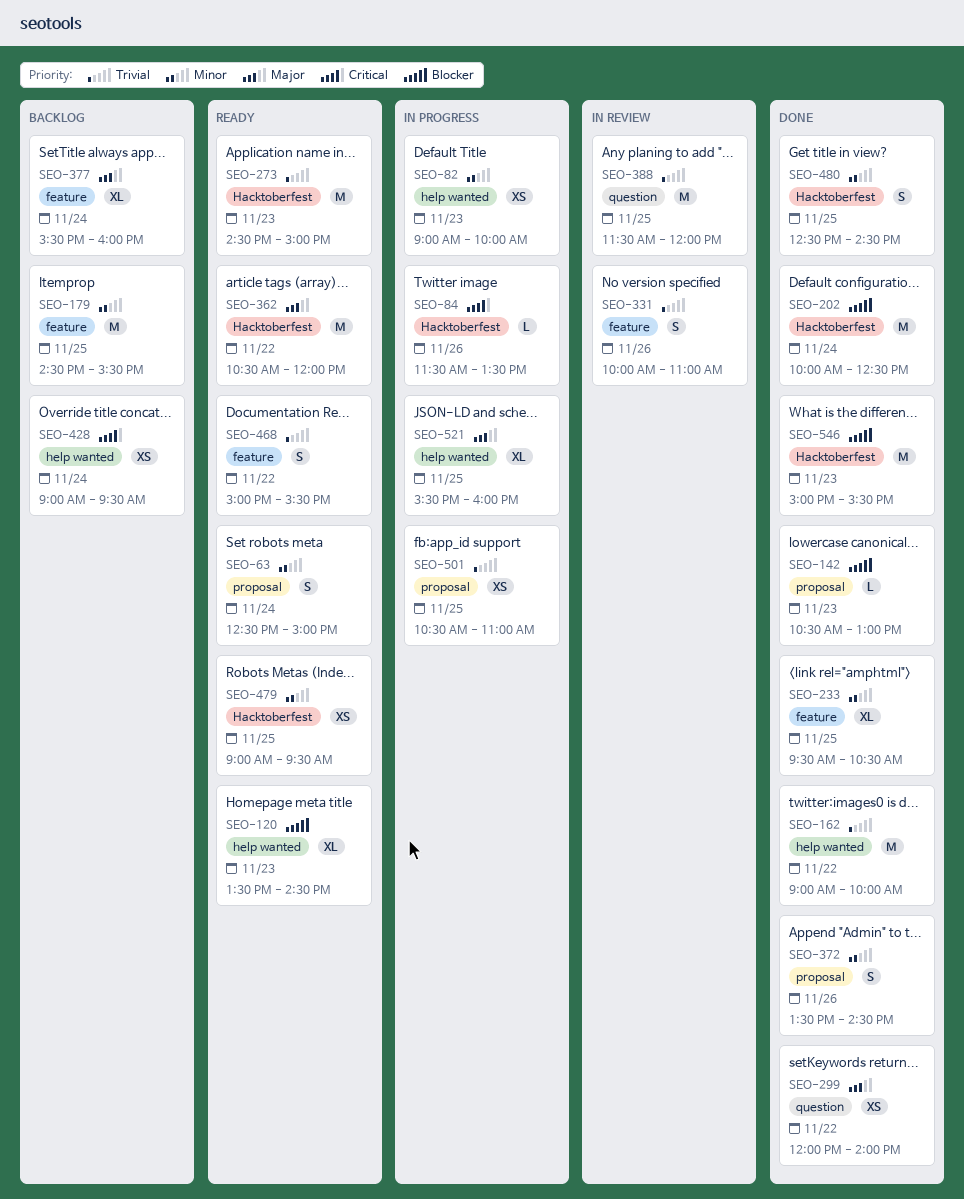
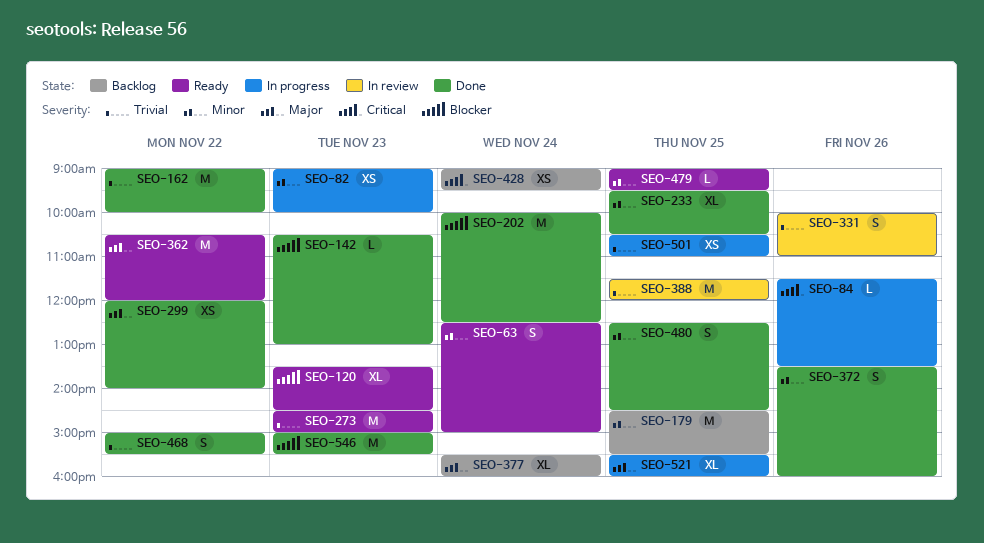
SEO-372, ends: 14:30 -> 16:00
SEO-468, status: Ready -> Done
SEO-479, estimate: XS -> L

